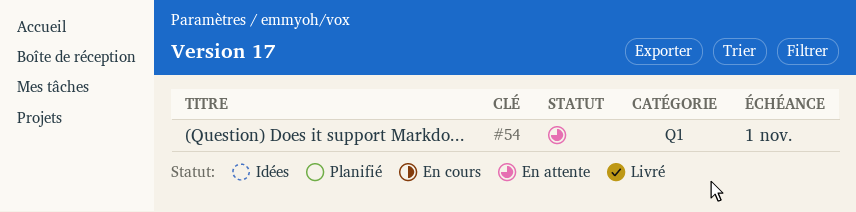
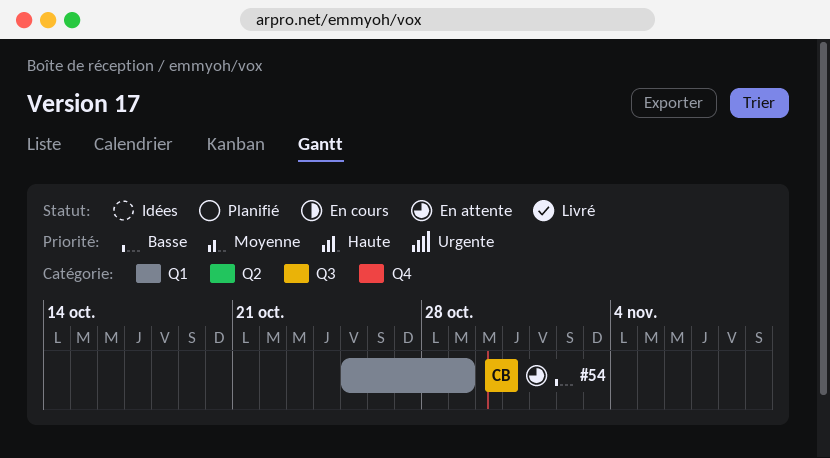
#54, due: Nov 1 -> Oct 29

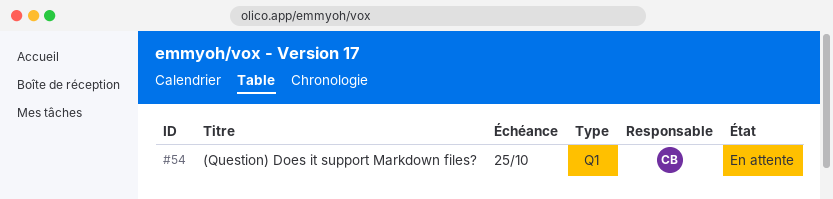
#54, due: Oct 29 -> Oct 25

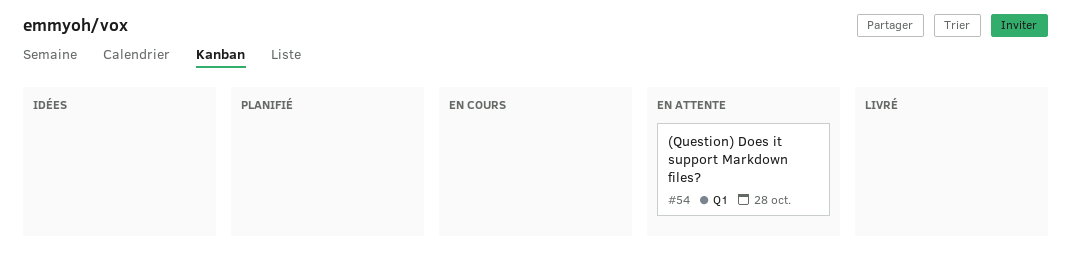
#54, due: Oct 25 -> Oct 28

